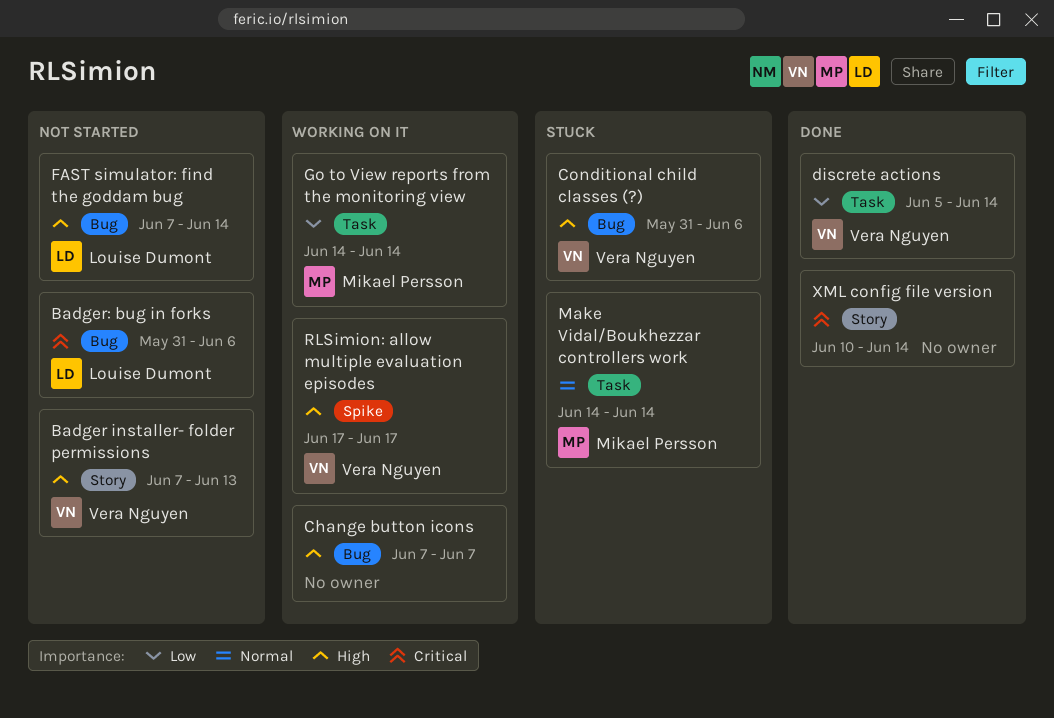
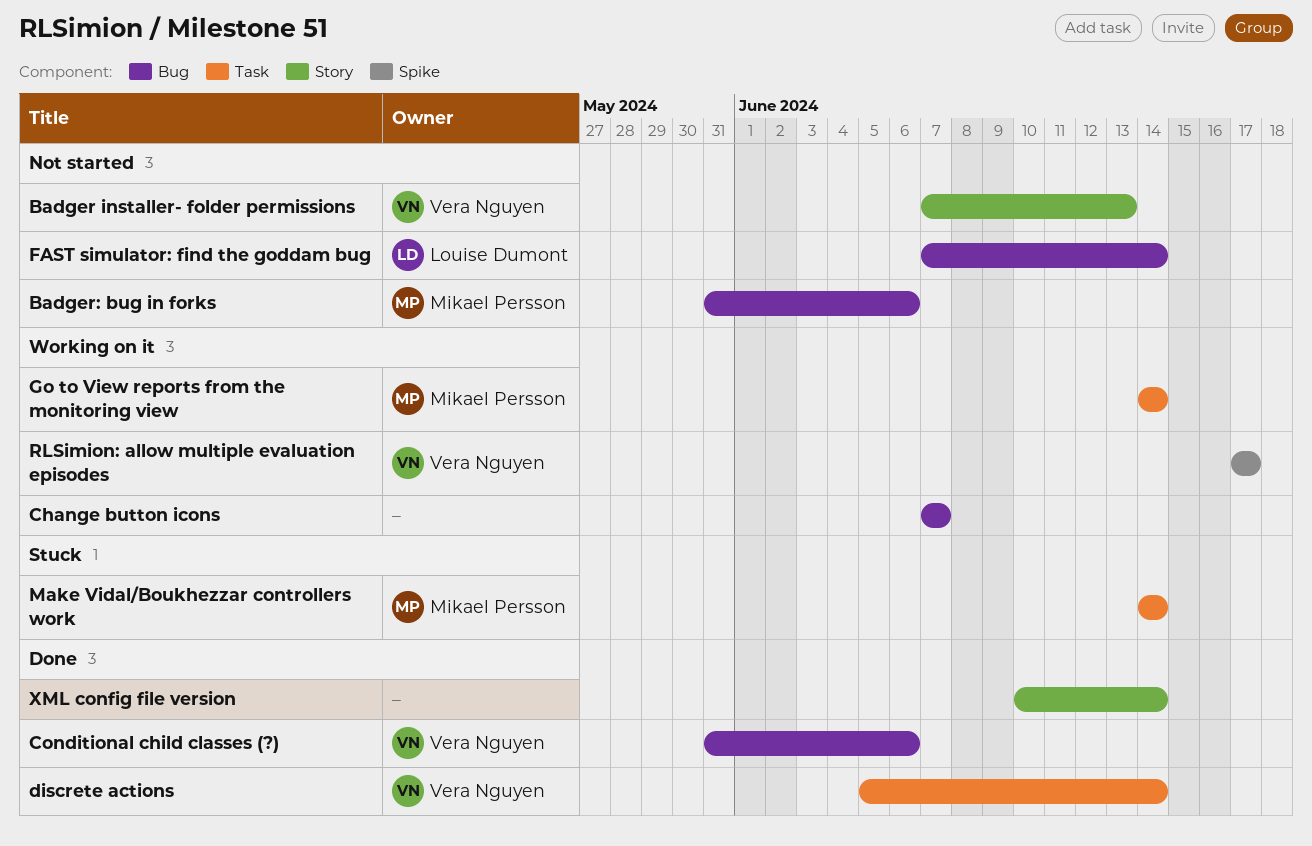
Badger: bug in forks, owner: Louise Dumont -> Mikael Persson
Conditional child classes (?), status: Stuck -> Done

